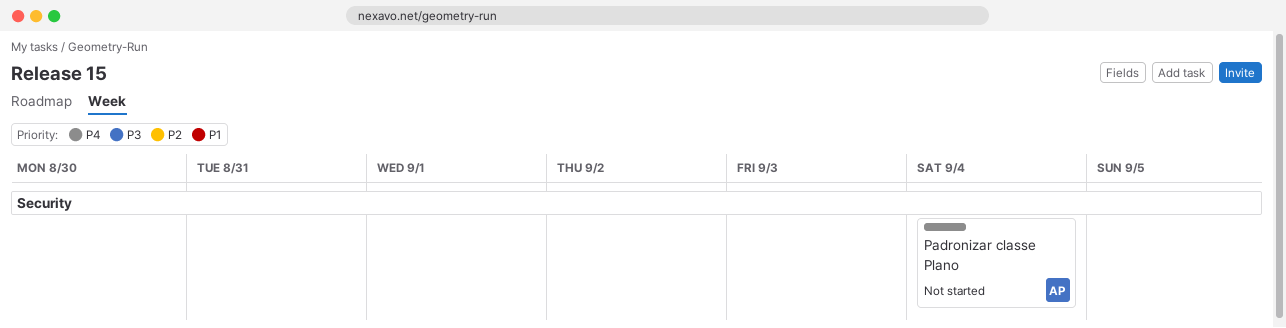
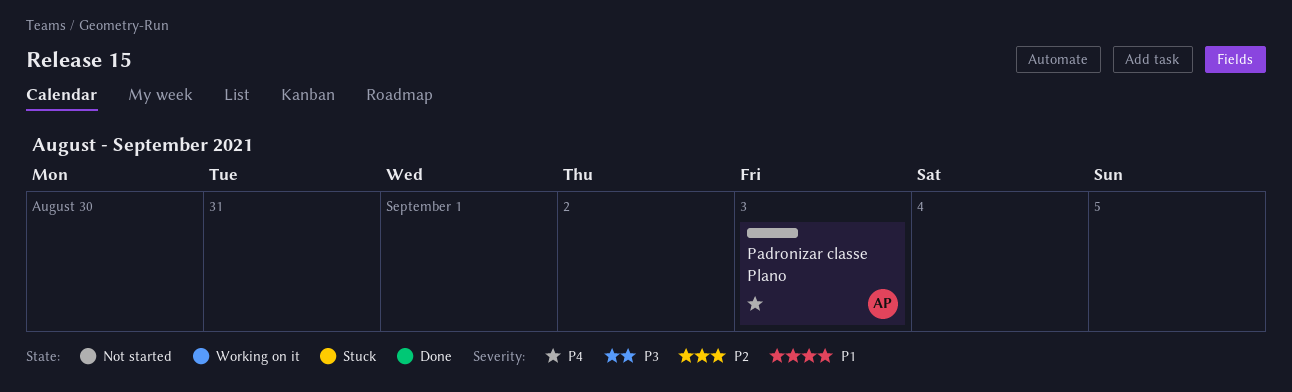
Padronizar classe Plano, due: Sep 4 -> Sep 3

